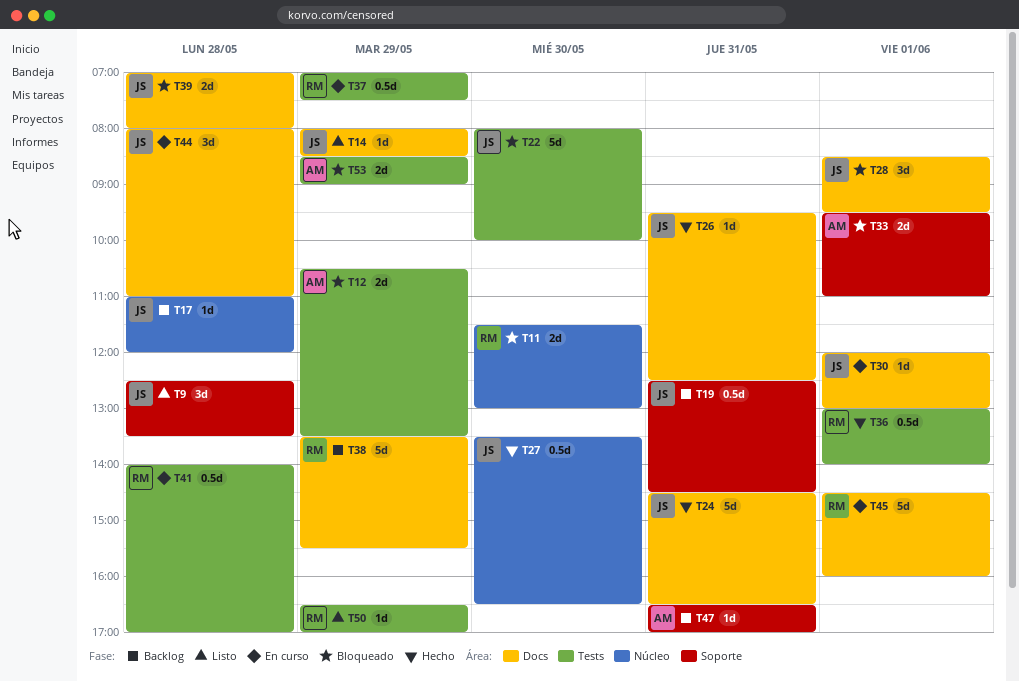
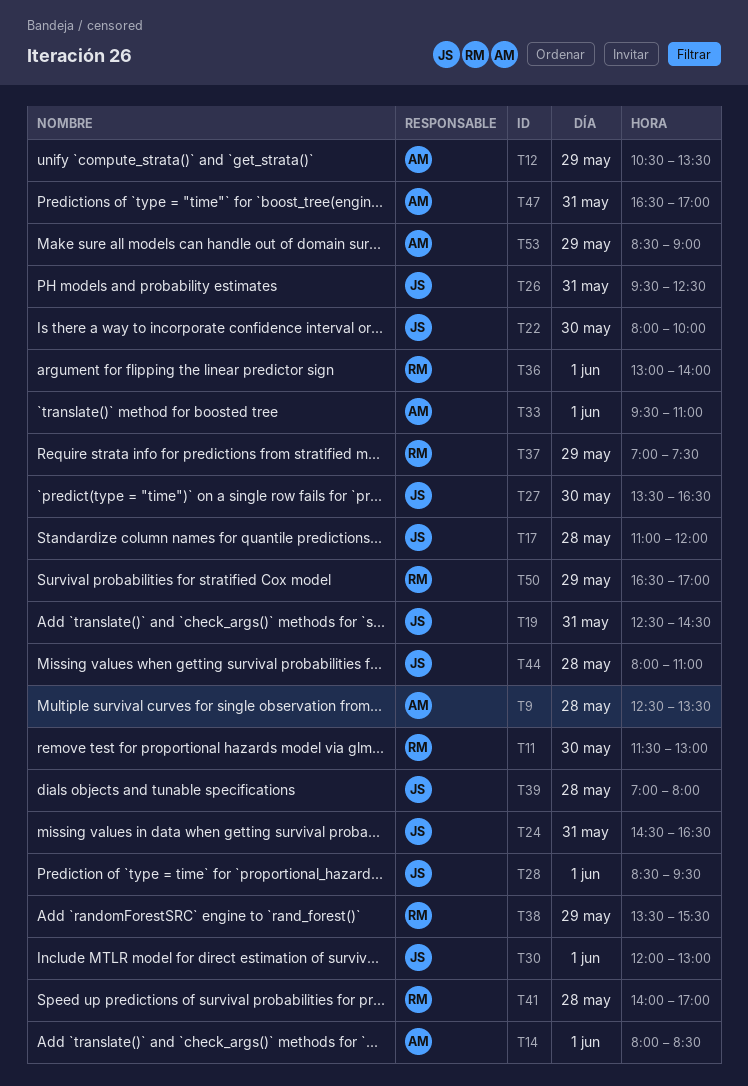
T9, owner: JS -> AM
T14, owner: JS -> AM
T14, day: May 29 -> Jun 1
T45: present -> none

